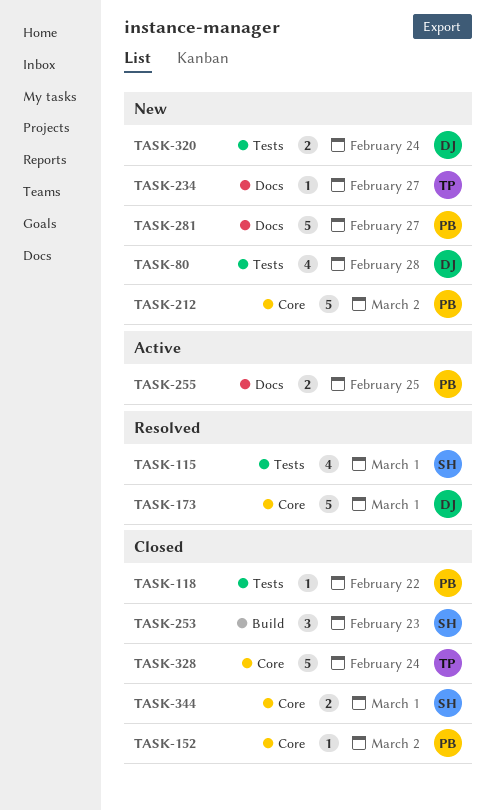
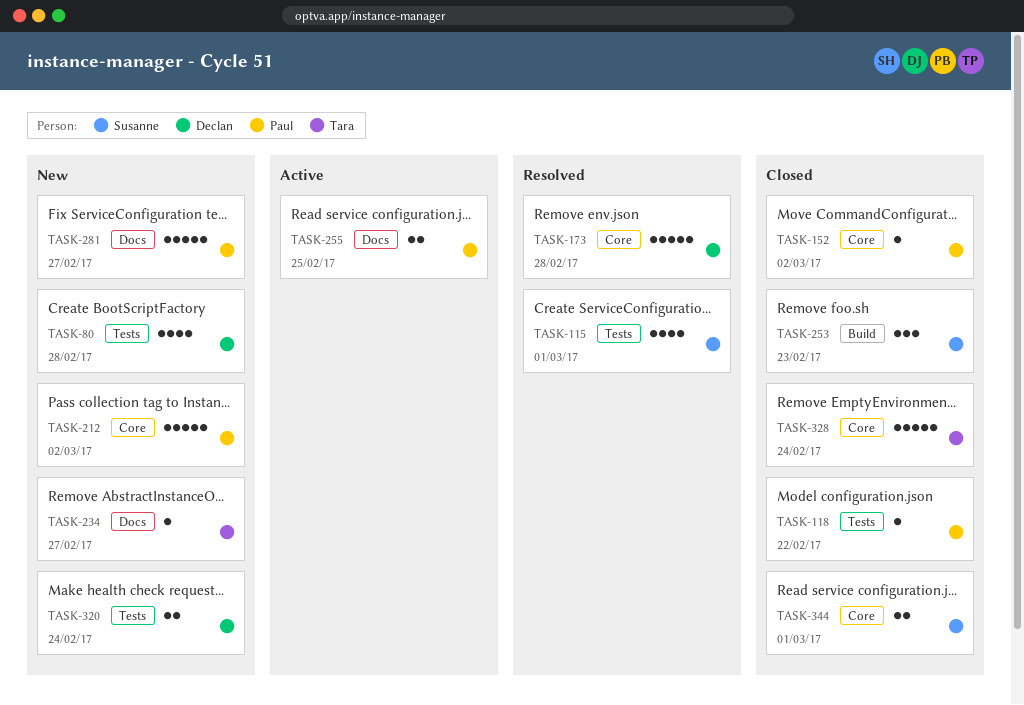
TASK-173, due: Mar 1 -> Feb 28

